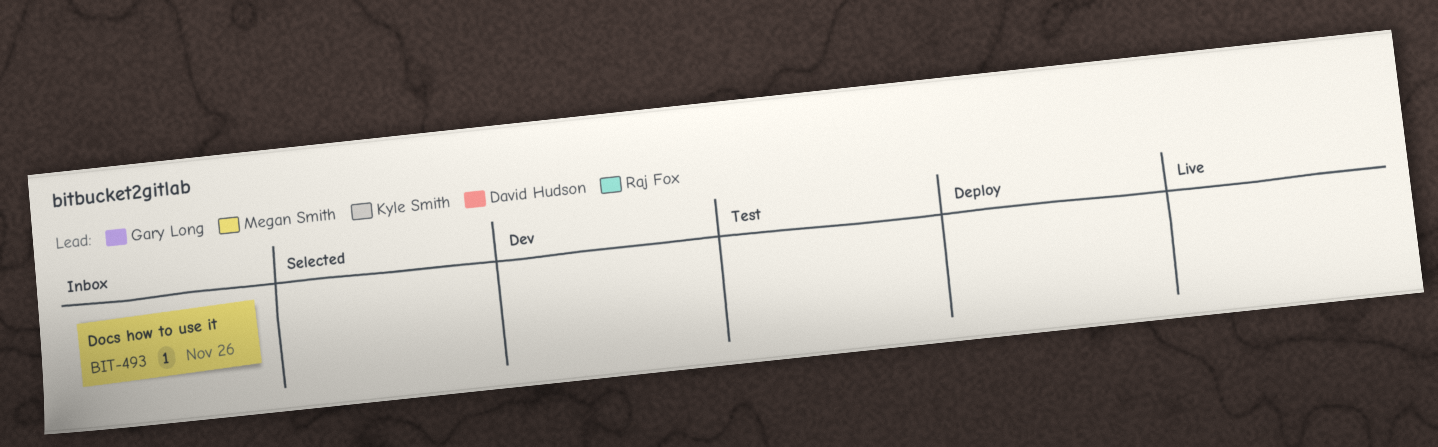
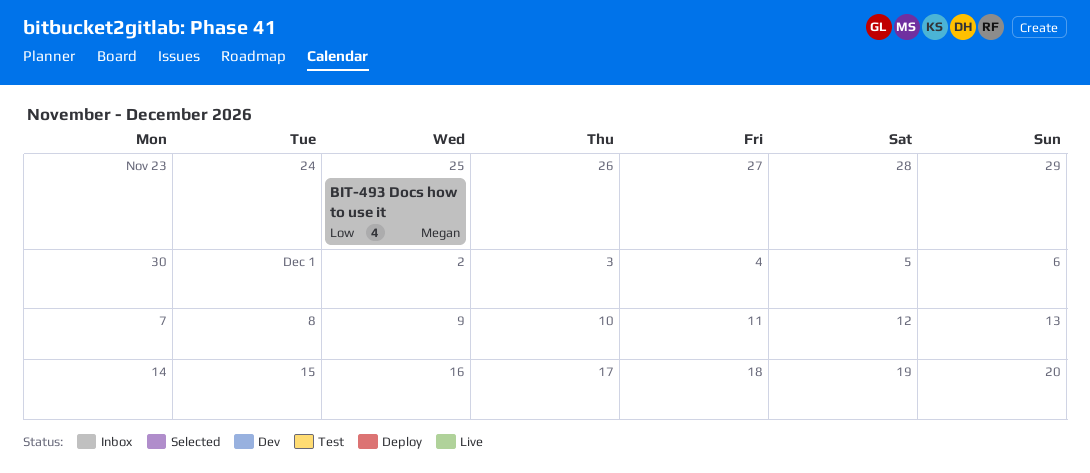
BIT-493, estimate: 1 -> 4
BIT-493, due: Nov 26 -> Nov 25

